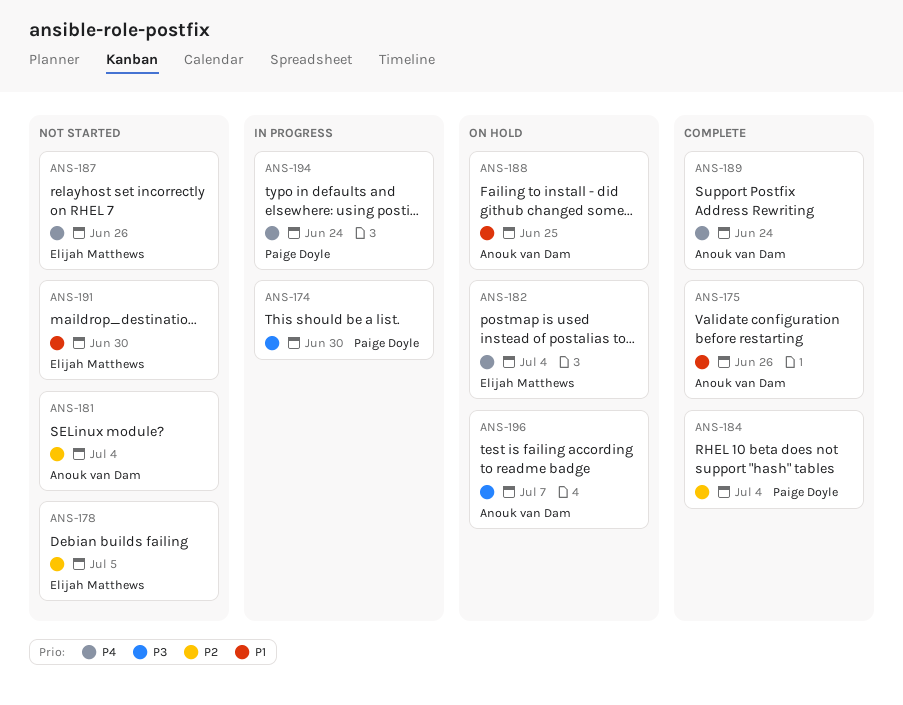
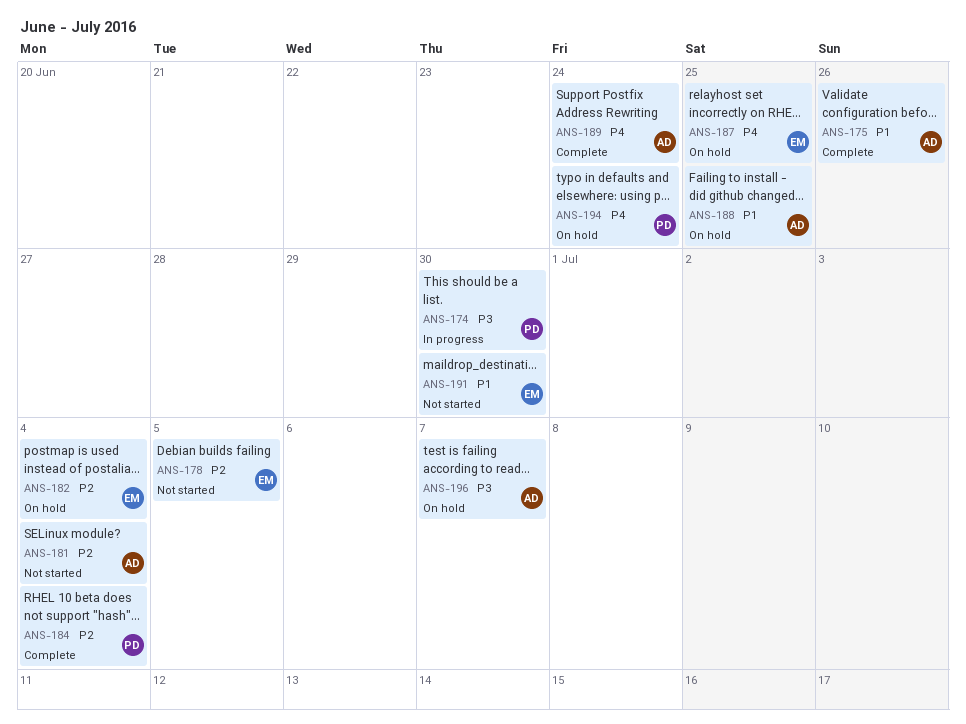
ANS-182, priority: P4 -> P2
ANS-187, status: Not started -> On hold
ANS-187, due: Jun 26 -> Jun 25
ANS-194, status: In progress -> On hold

